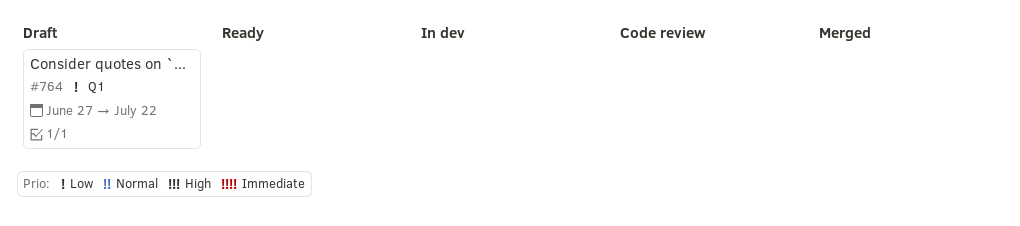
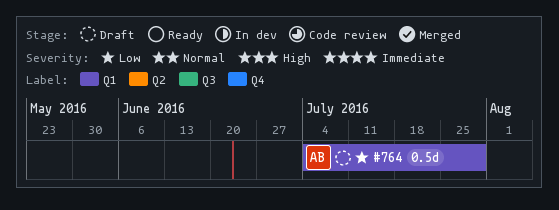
#764, start: Jun 27 -> Jul 4
#764, due: Jul 22 -> Jul 29

